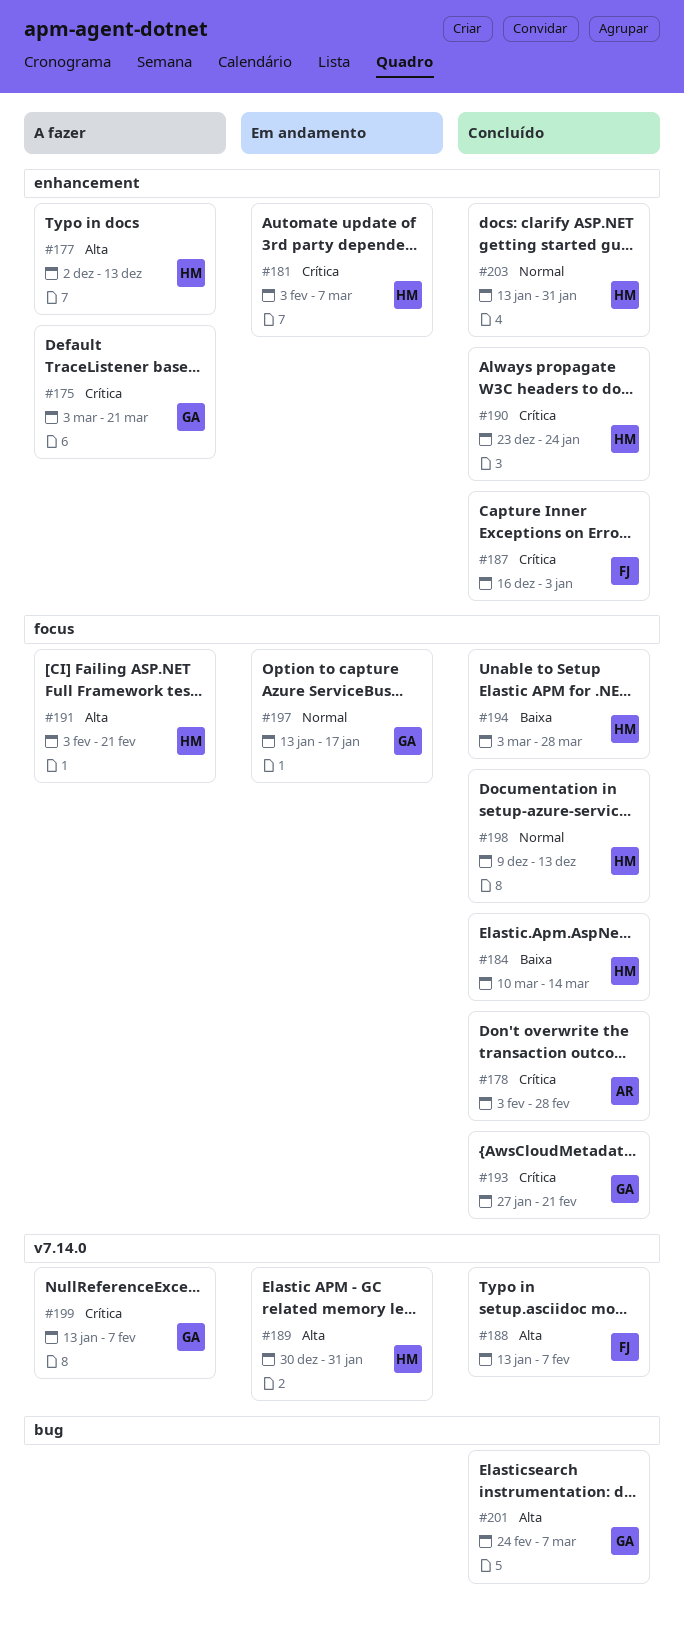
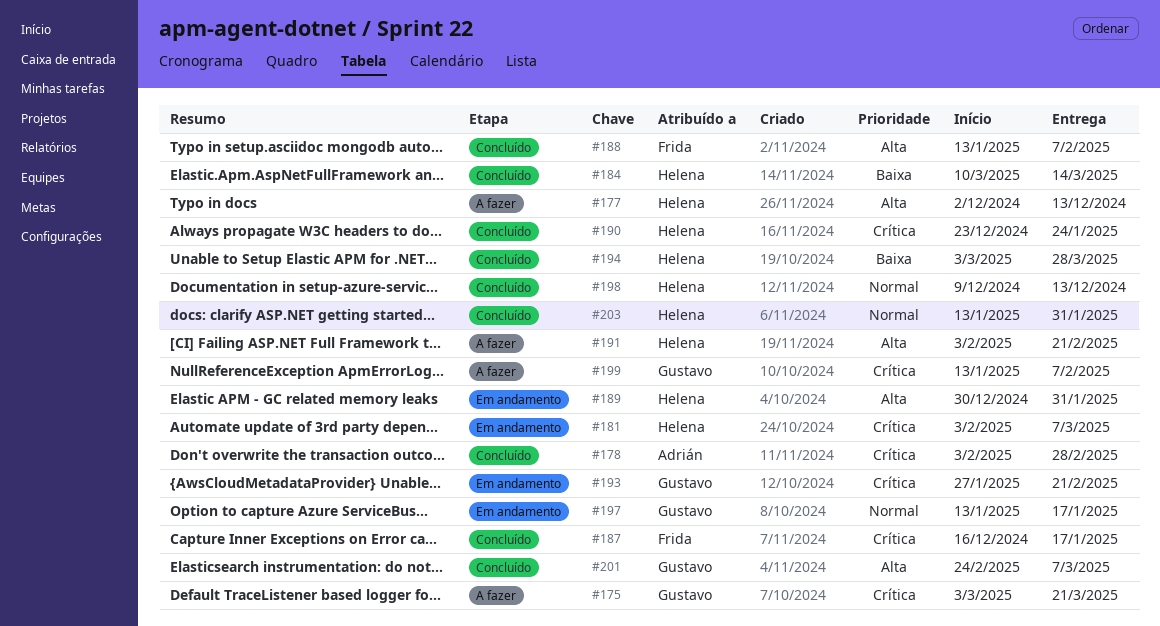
#187, due: Jan 3 -> Jan 17
#193, status: Concluído -> Em andamento

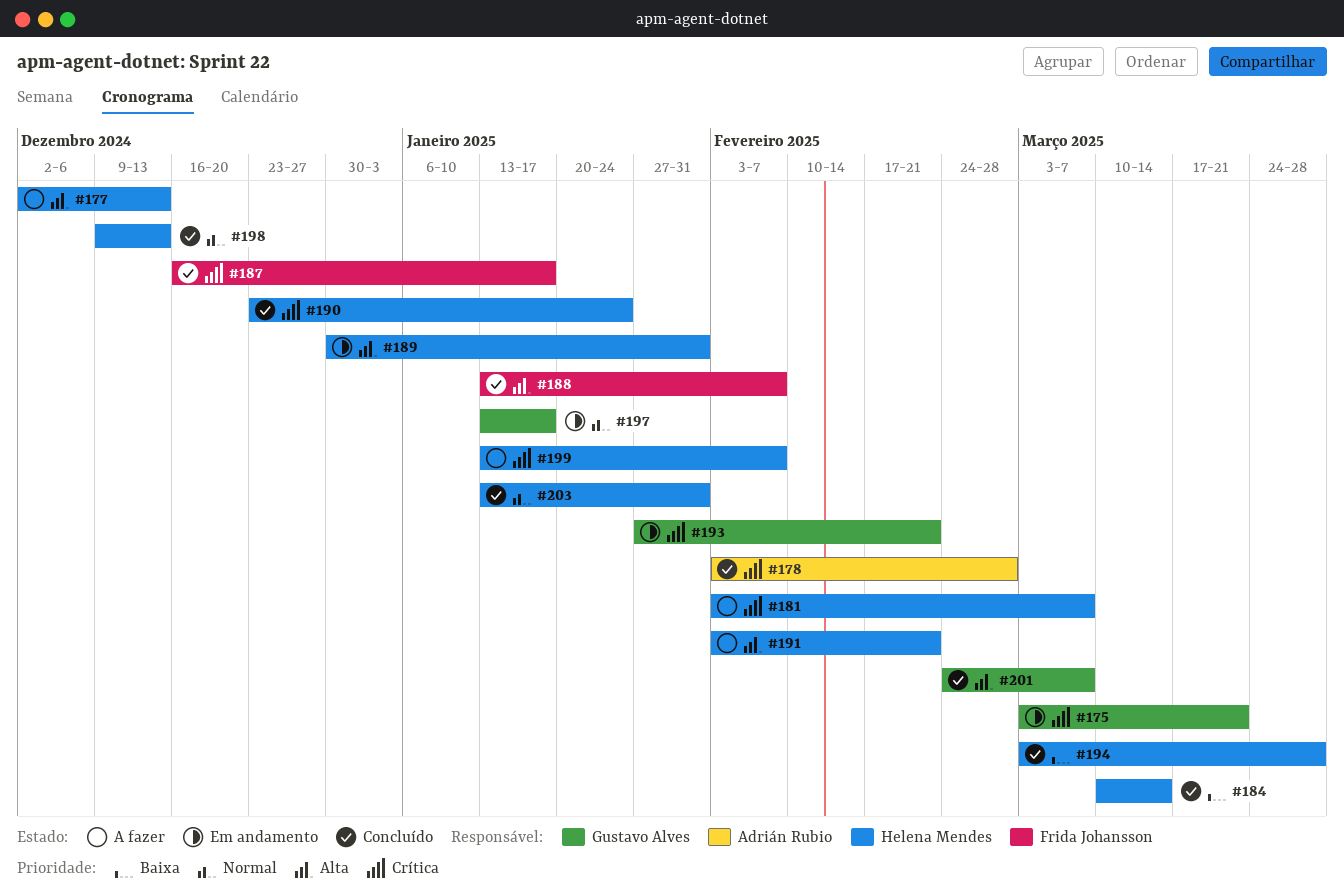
#175, status: A fazer -> Em andamento
#181, status: Em andamento -> A fazer
#199, owner: Gustavo Alves -> Helena Mendes

